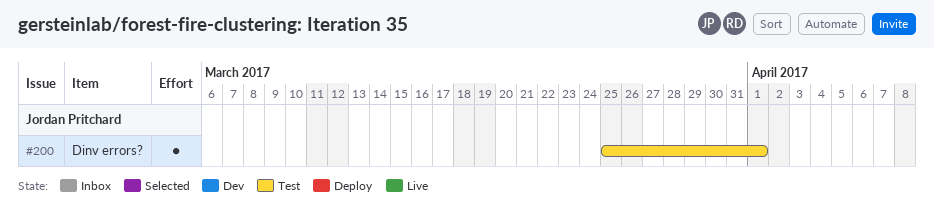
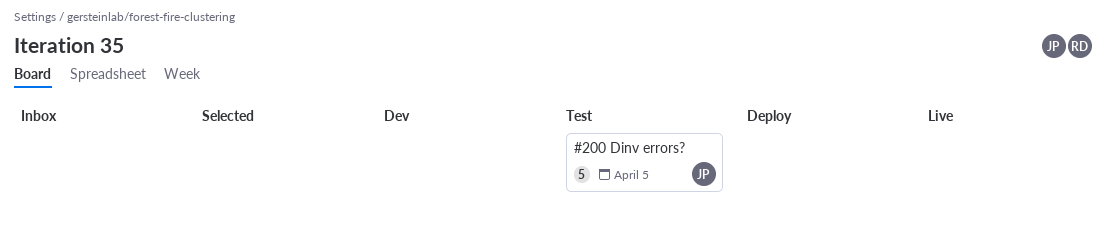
#200, estimate: 1 -> 5
#200, due: Apr 1 -> Apr 5

